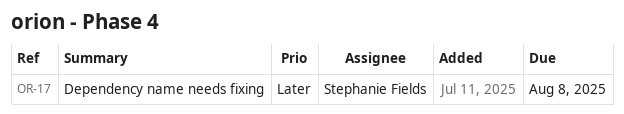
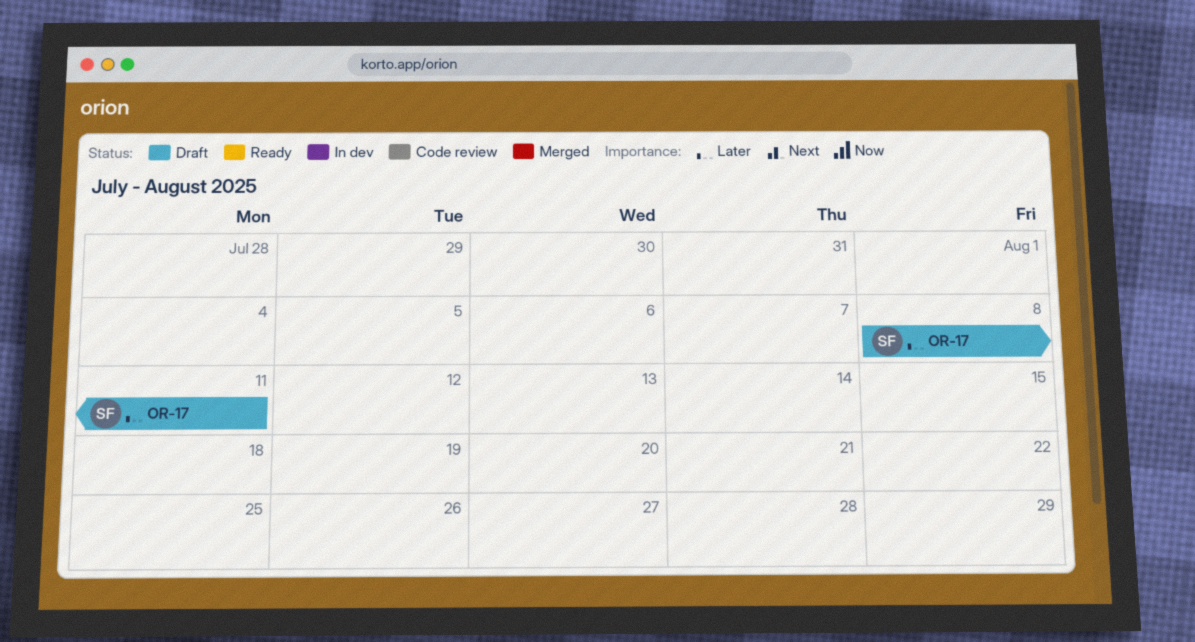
OR-17, due: Aug 8 -> Aug 11

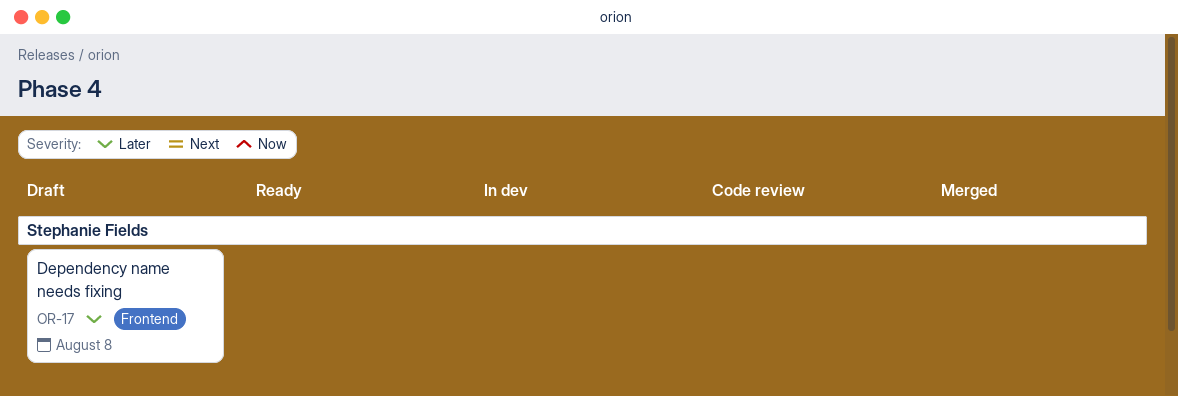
OR-17, due: Aug 11 -> Aug 8

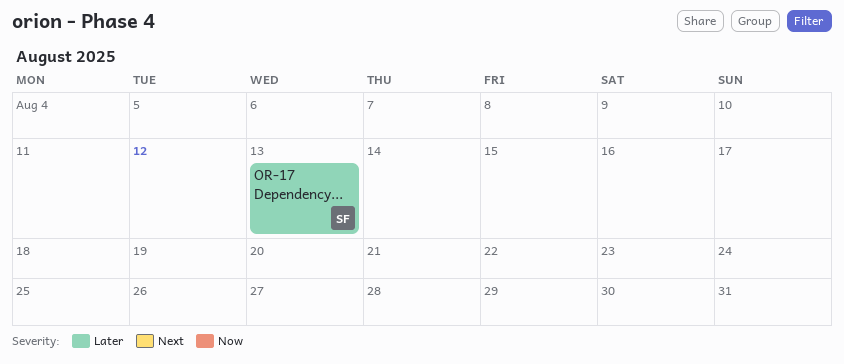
OR-17, due: Aug 8 -> Aug 13

